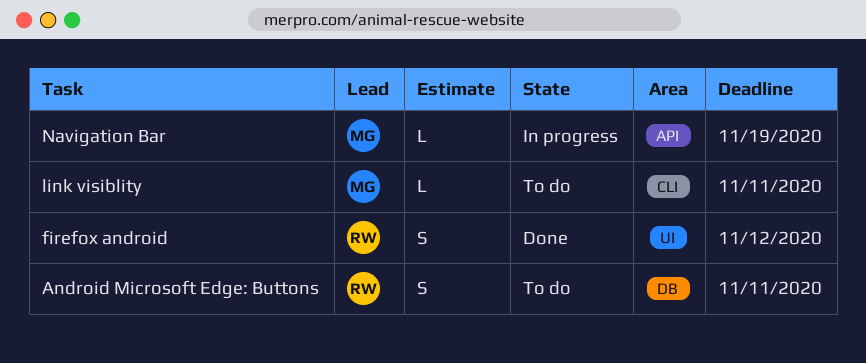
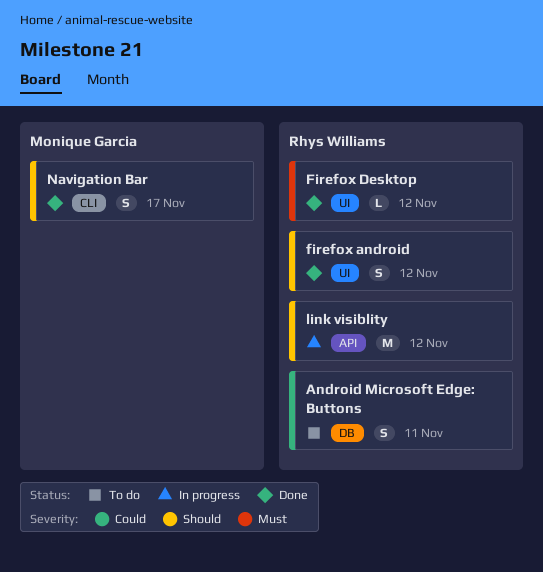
Firefox Desktop: none -> present
link visiblity, status: To do -> In progress
link visiblity, owner: Monique Garcia -> Rhys Williams
link visiblity, label: CLI -> API
link visiblity, estimate: L -> M
link visiblity, due: Nov 11 -> Nov 12
Navigation Bar, status: In progress -> Done
Navigation Bar, label: API -> CLI
Navigation Bar, estimate: L -> S
Navigation Bar, due: Nov 19 -> Nov 17

